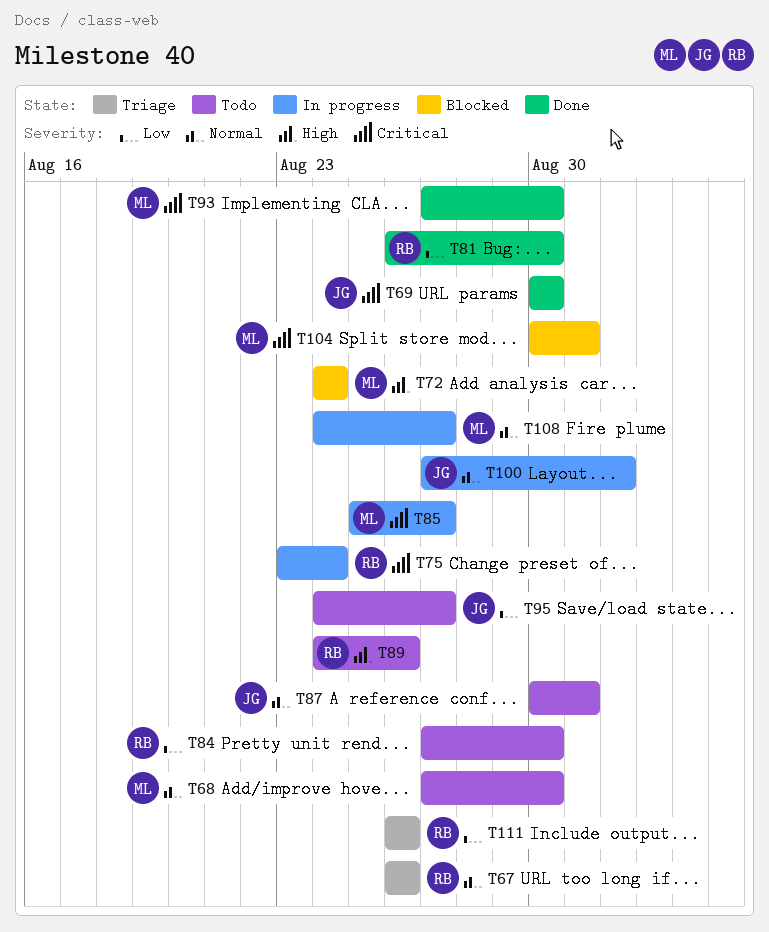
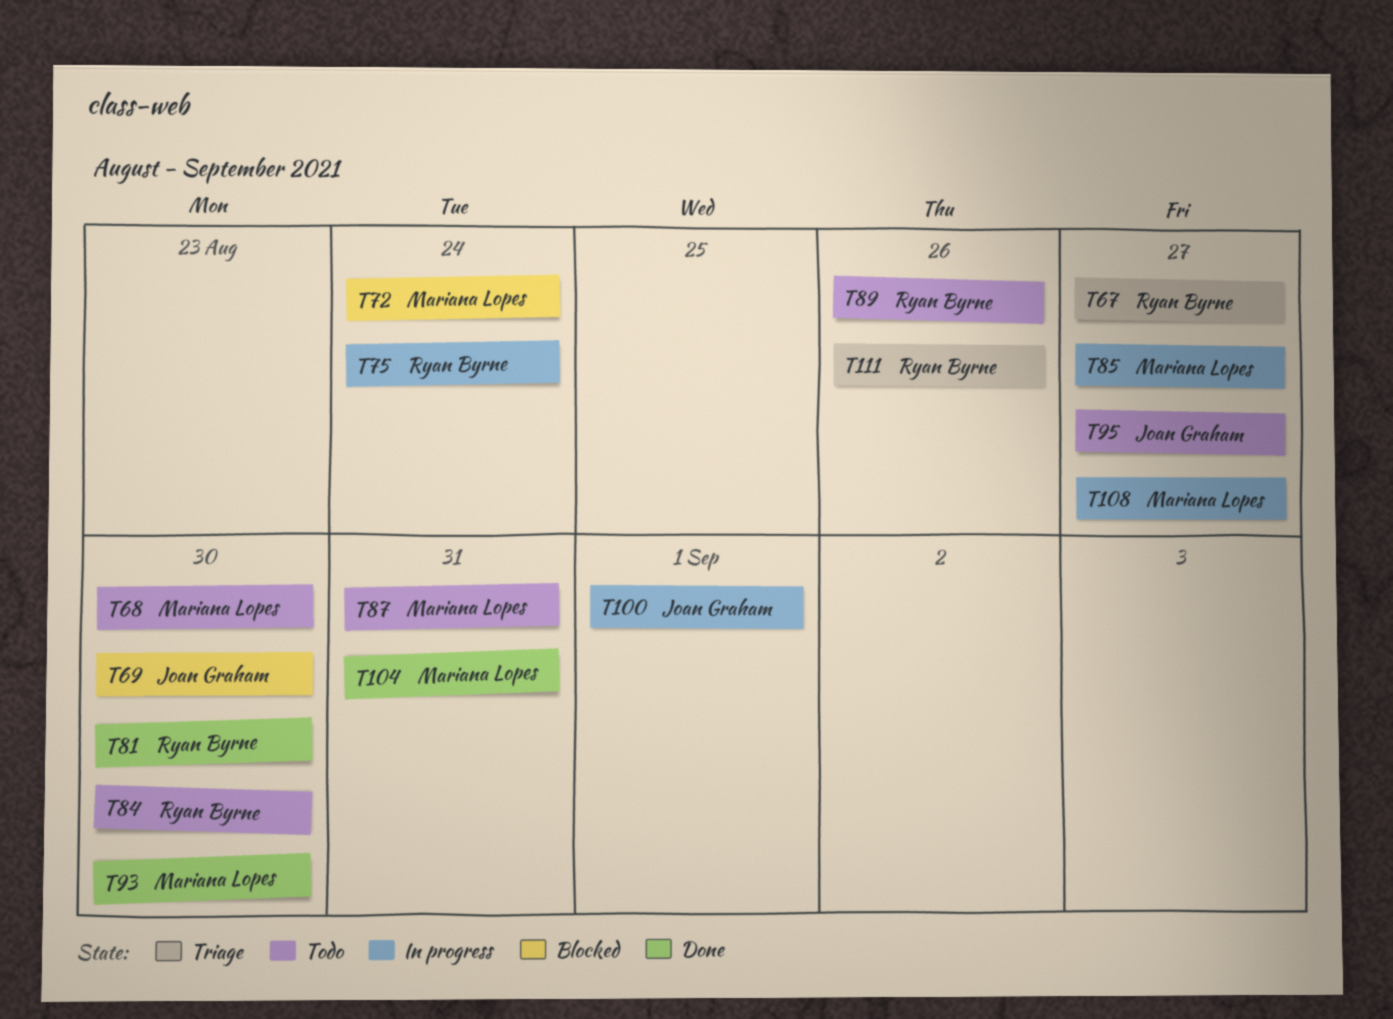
T67, due: Aug 26 -> Aug 27
T69, status: Done -> Blocked
T87, owner: Joan Graham -> Mariana Lopes
T104, status: Blocked -> Done

